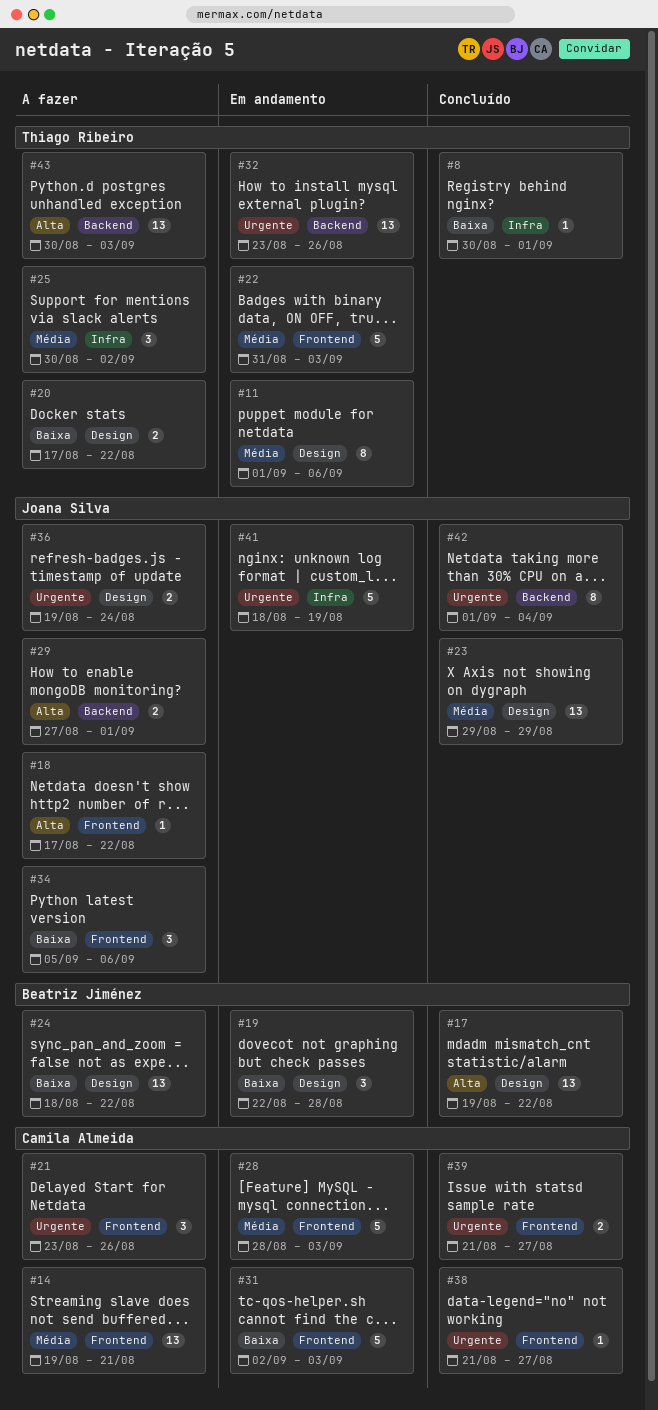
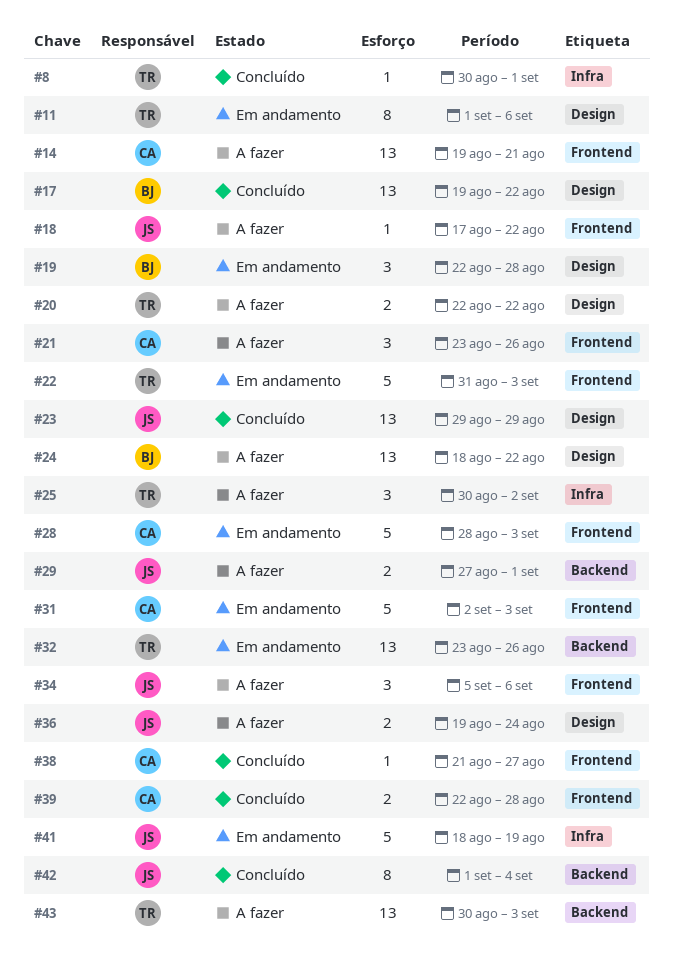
#20, start: Aug 17 -> Aug 22
#39, start: Aug 21 -> Aug 22
#39, due: Aug 27 -> Aug 28

